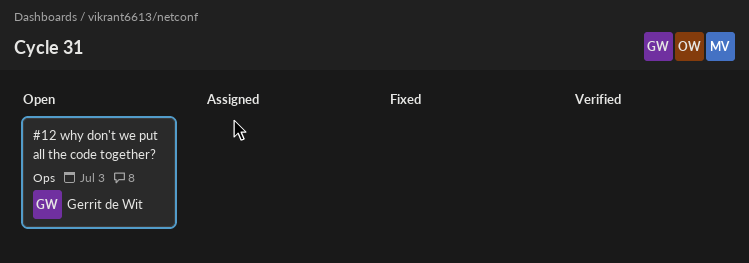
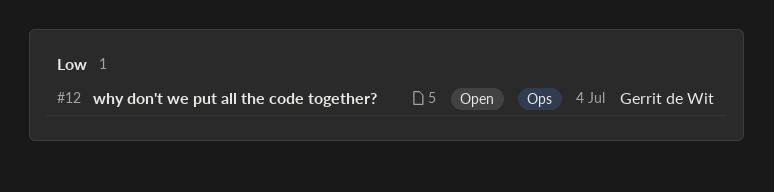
#12, due: Jul 3 -> Jul 4

